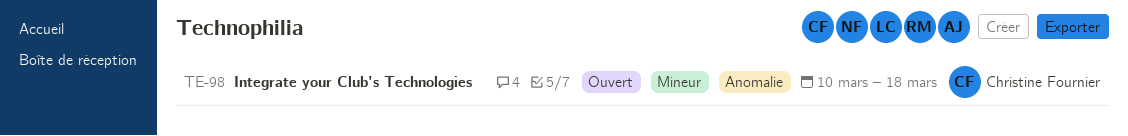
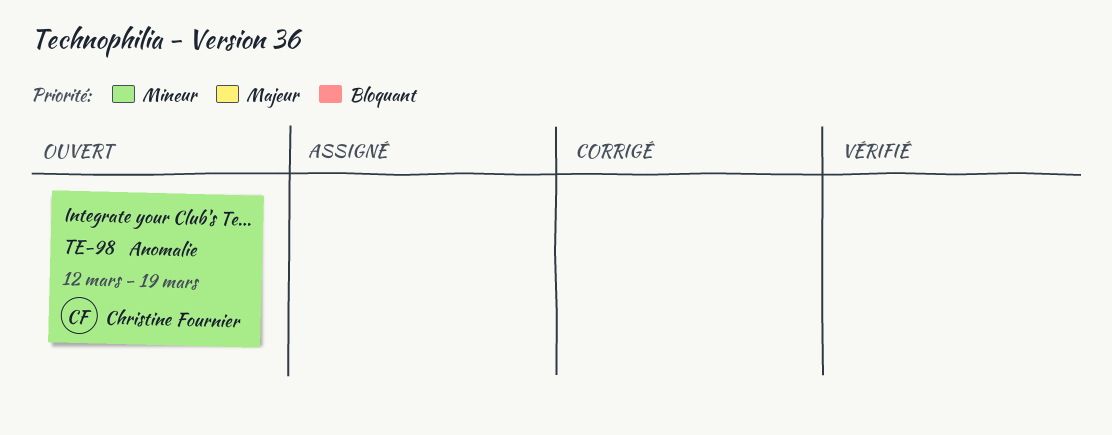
TE-98, start: Mar 10 -> Mar 12
TE-98, due: Mar 18 -> Mar 19

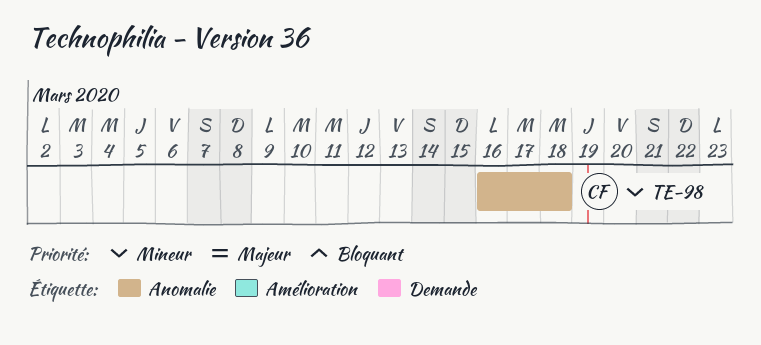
TE-98, start: Mar 12 -> Mar 16
TE-98, due: Mar 19 -> Mar 18

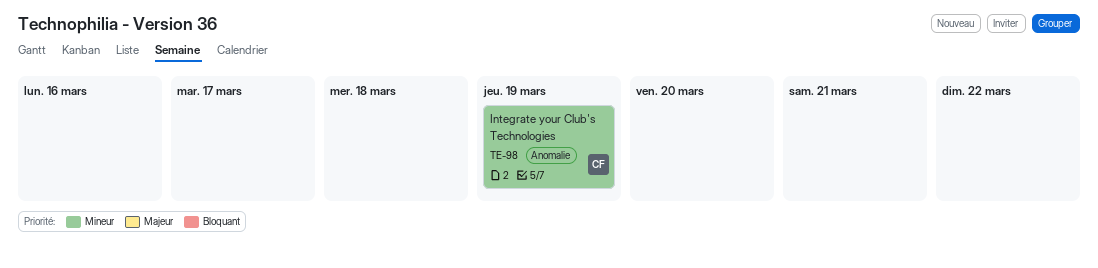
TE-98, due: Mar 18 -> Mar 19

